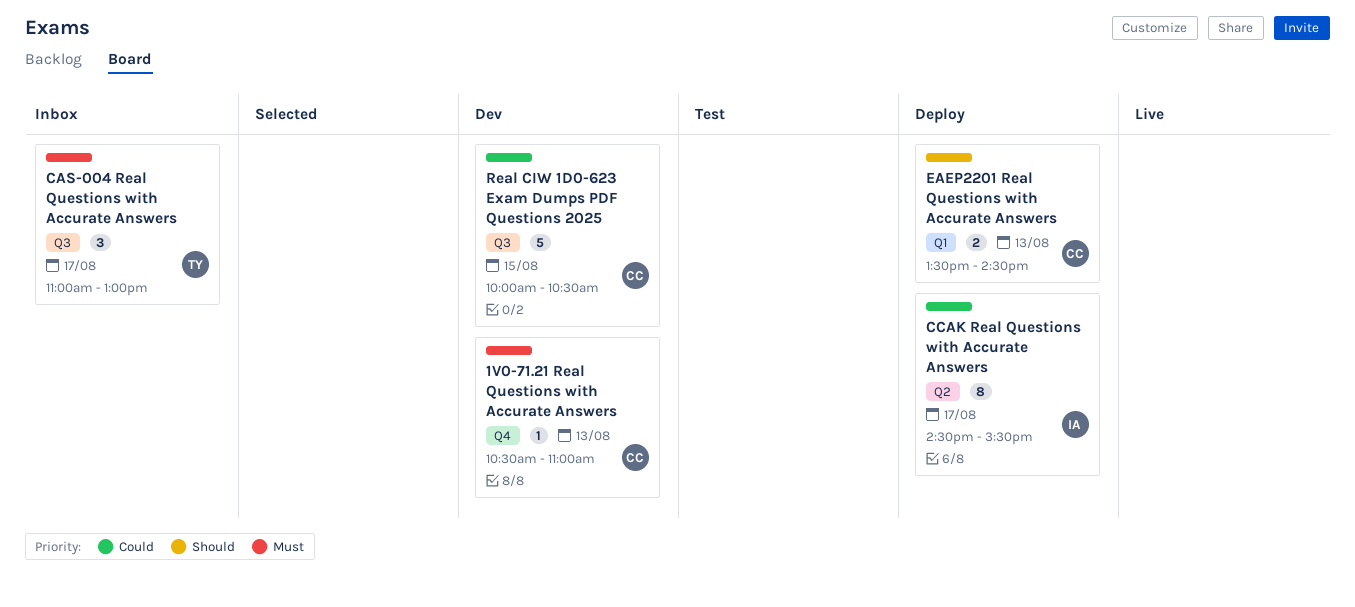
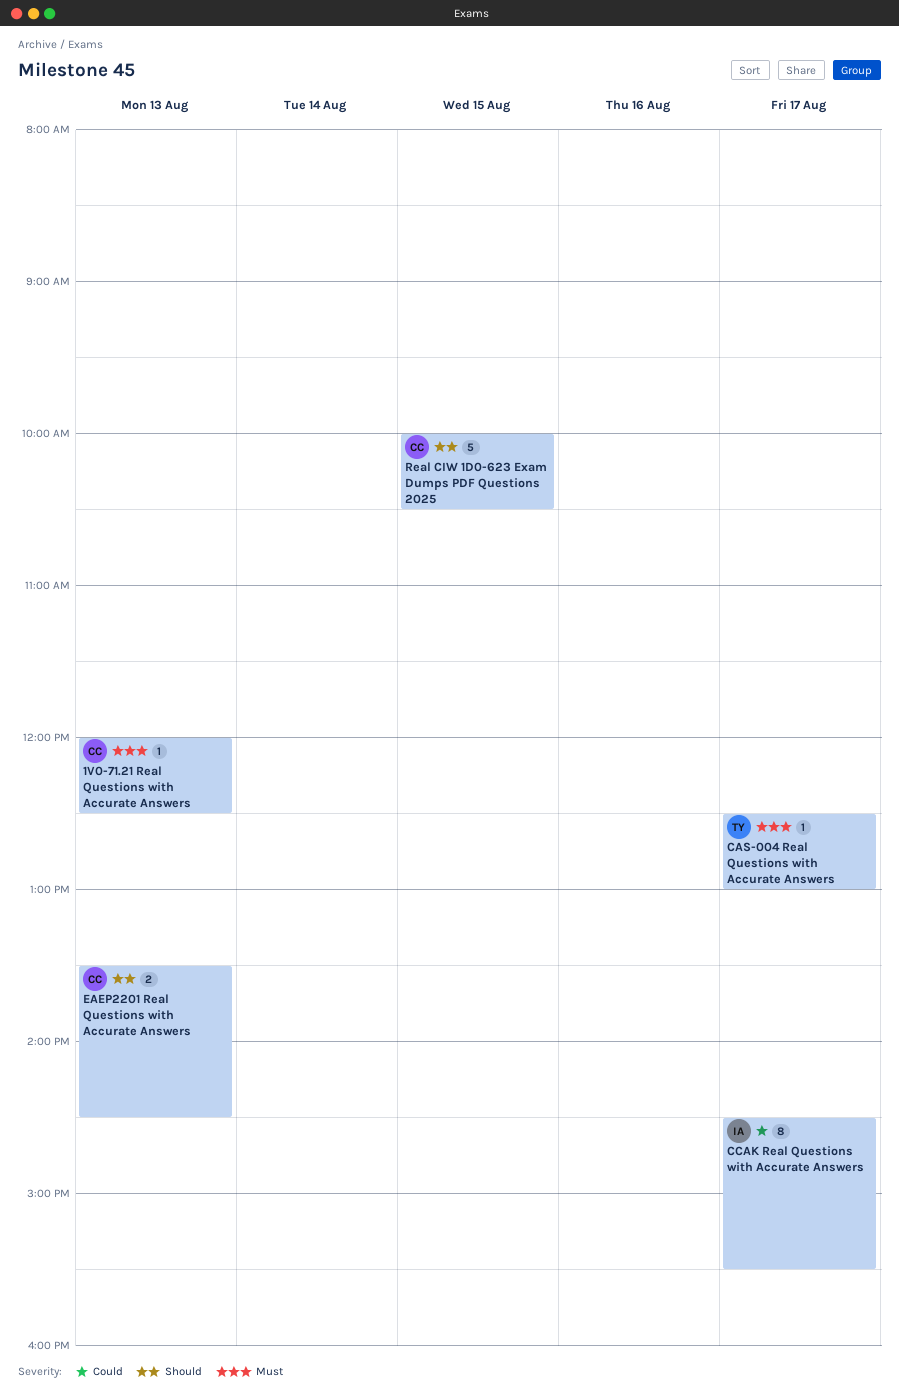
1V0-71.21 Real Questions with Accurate Answers, begins: 10:30 -> 12:00
1V0-71.21 Real Questions with Accurate Answers, ends: 11:00 -> 12:30
CAS-004 Real Questions with Accurate Answers, estimate: 3 -> 1
CAS-004 Real Questions with Accurate Answers, begins: 11:00 -> 12:30
Real CIW 1D0-623 Exam Dumps PDF Questions 2025, priority: Could -> Should

